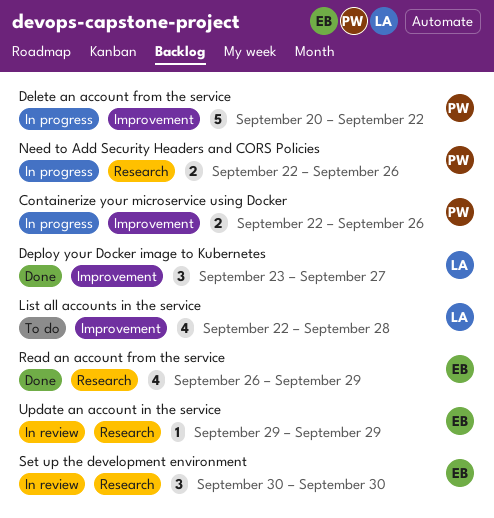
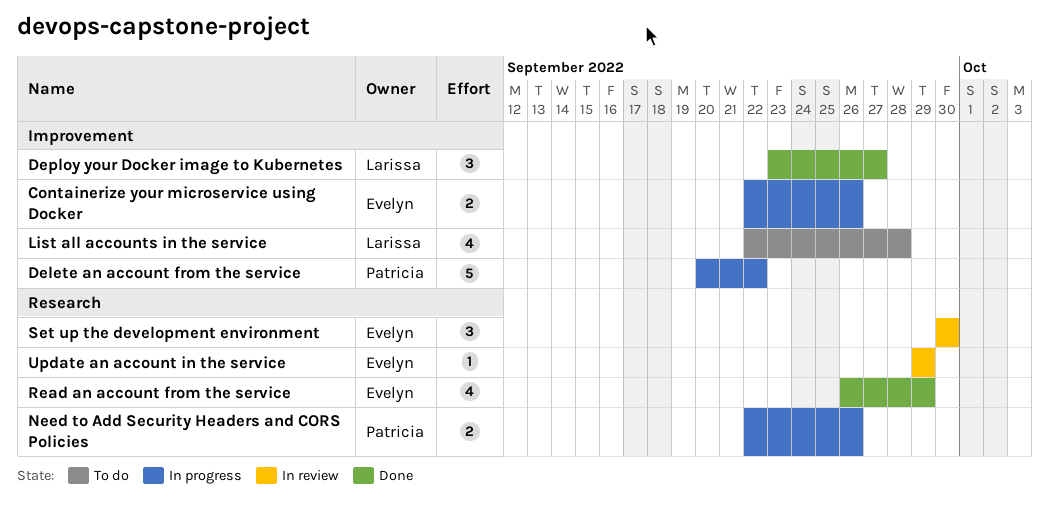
Containerize your microservice using Docker, owner: Patricia -> Evelyn

